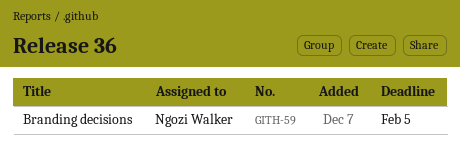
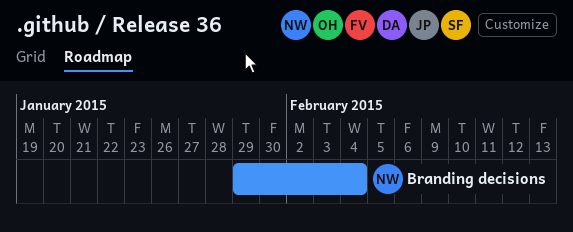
Branding decisions, due: Feb 5 -> Feb 4

